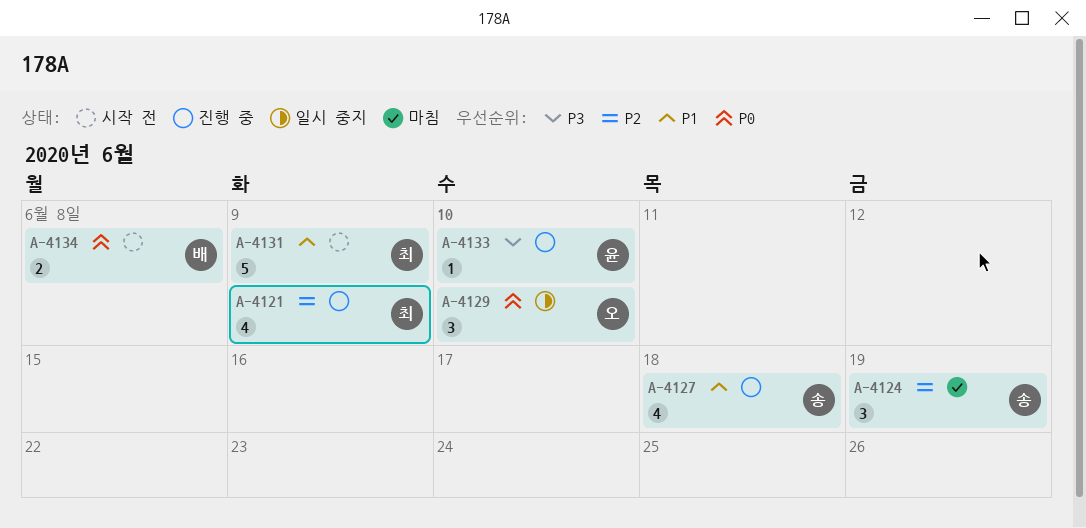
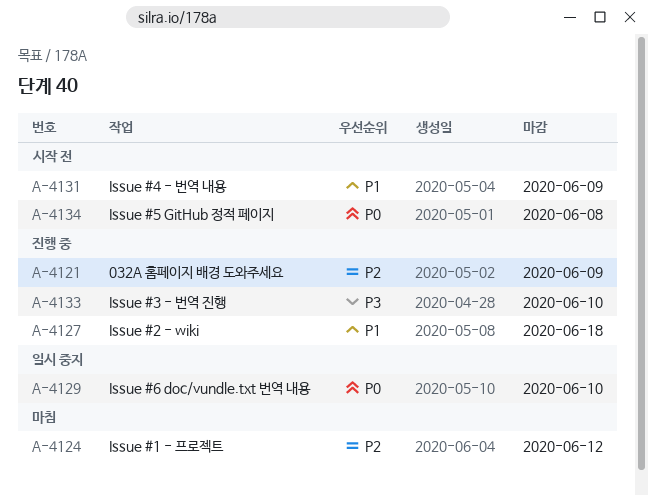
A-4124, due: Jun 19 -> Jun 12

